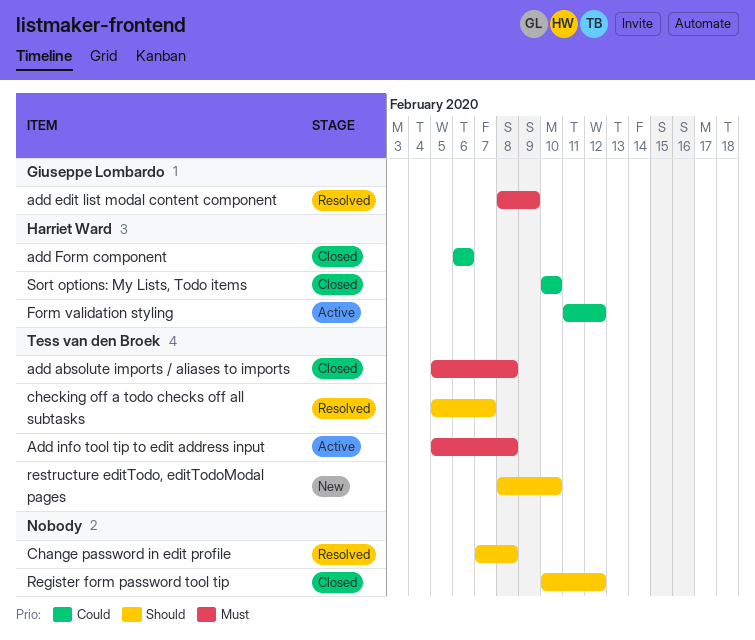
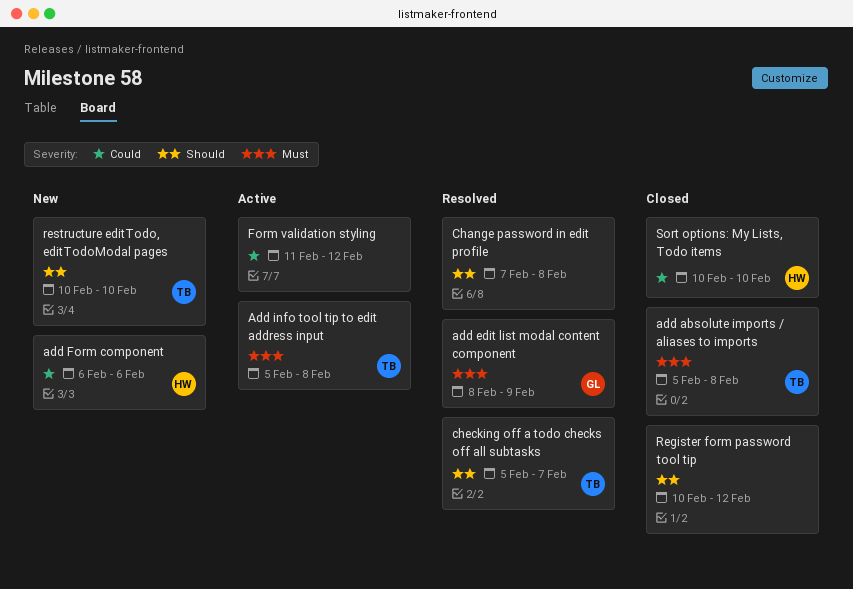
add Form component, status: Closed -> New
Form validation styling, owner: Harriet Ward -> none
restructure editTodo, editTodoModal pages, start: Feb 8 -> Feb 10

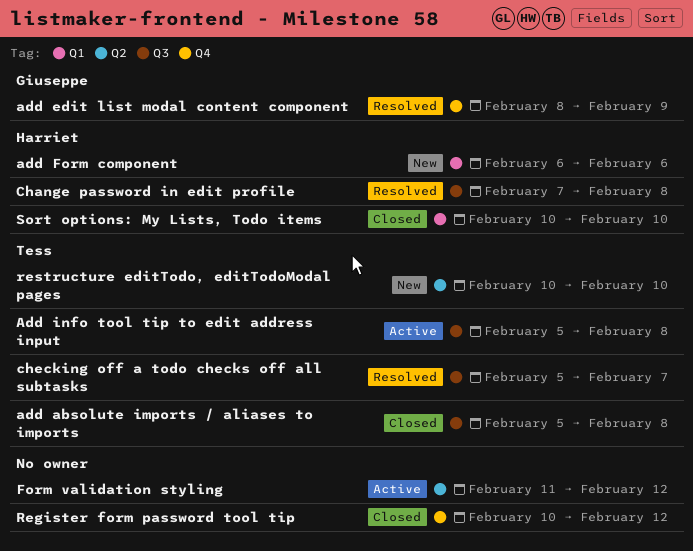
Change password in edit profile, owner: none -> Harriet

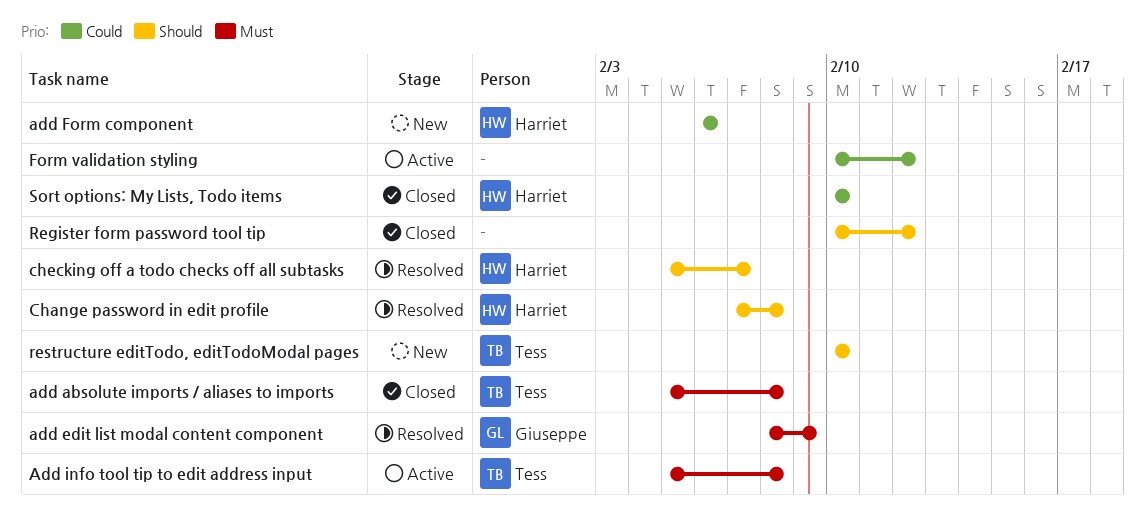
checking off a todo checks off all subtasks, owner: Tess -> Harriet
Form validation styling, start: Feb 11 -> Feb 10

